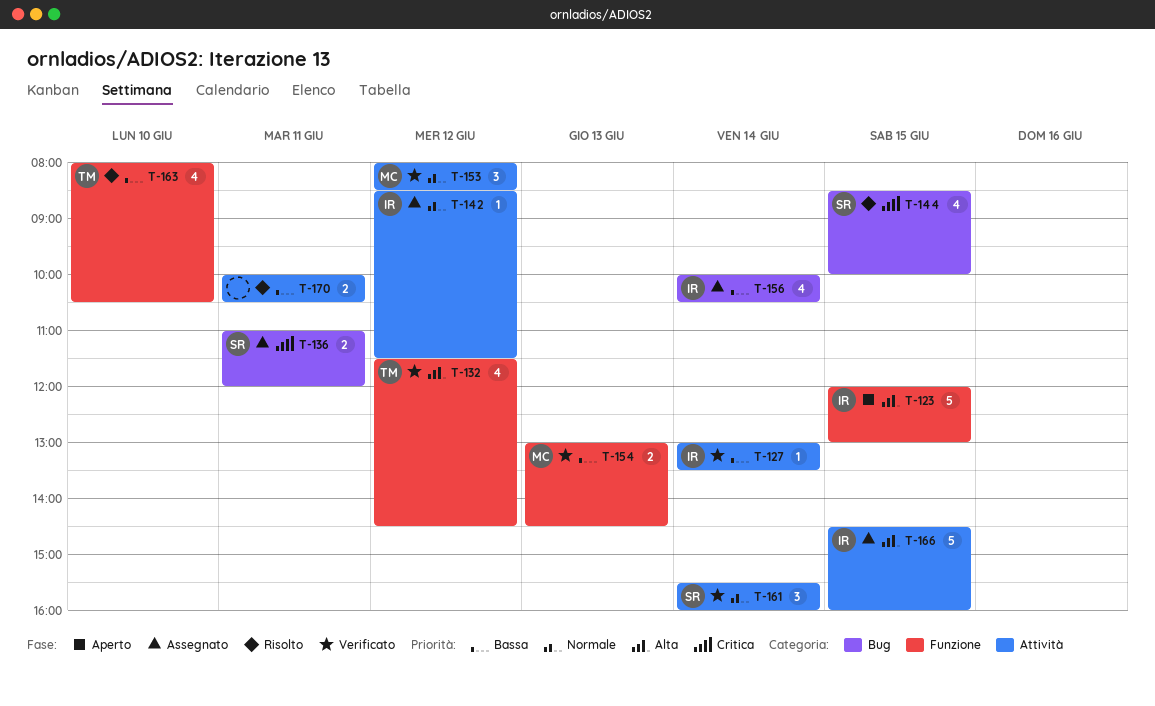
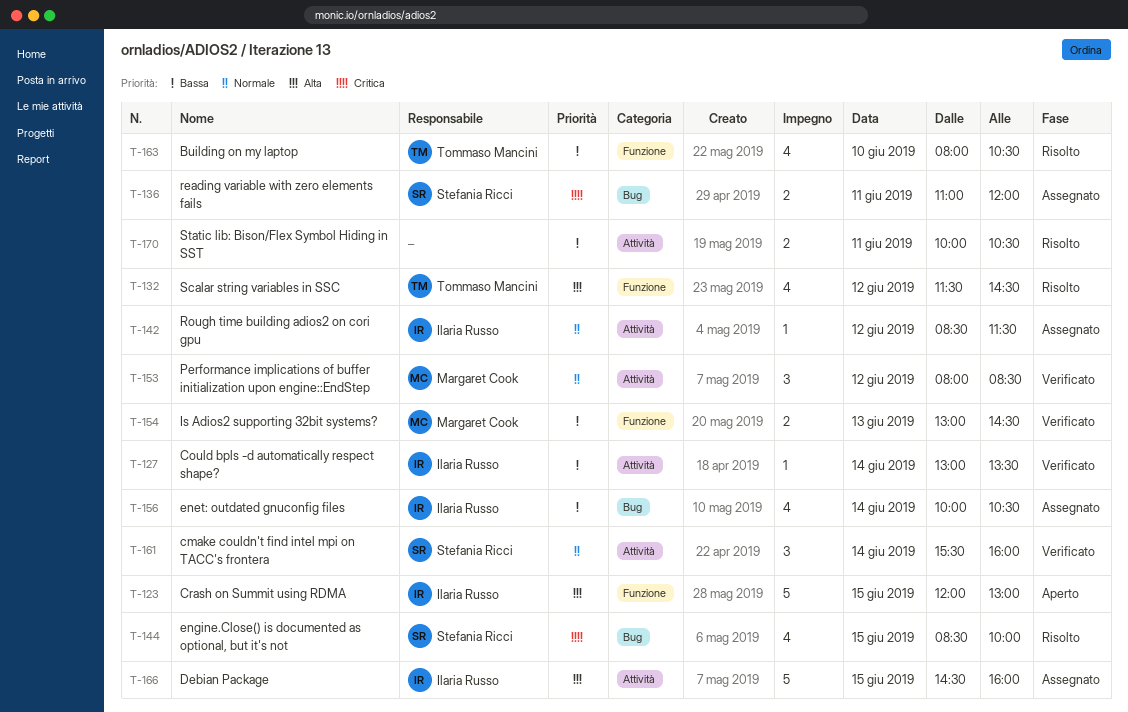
T-132, status: Verificato -> Risolto

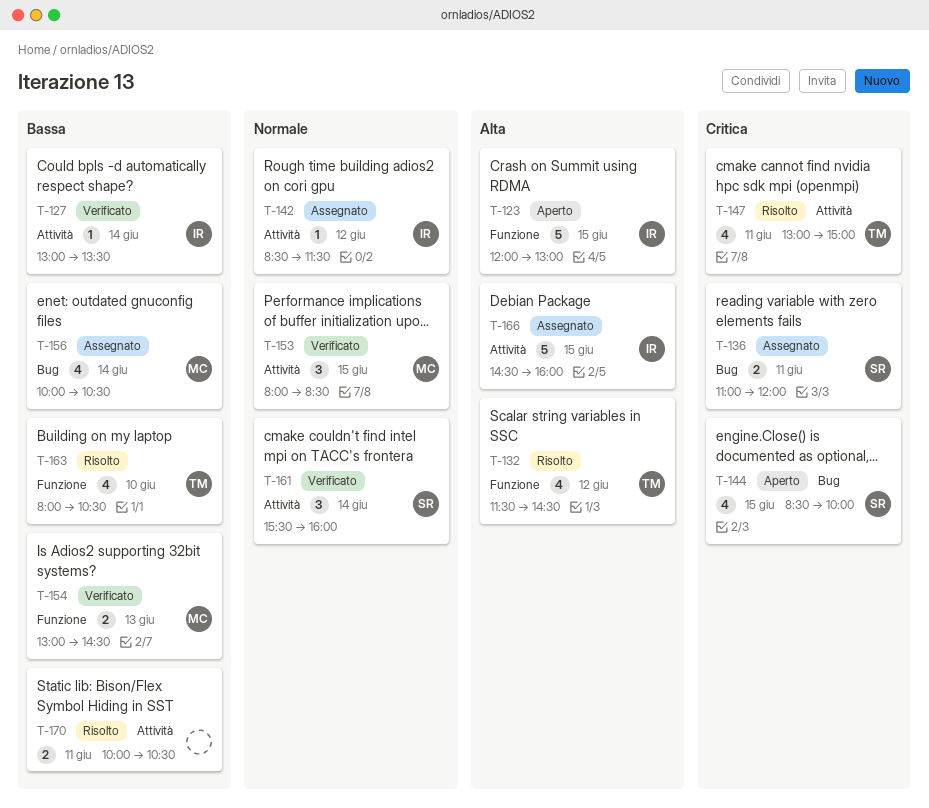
T-144, status: Risolto -> Aperto
T-147: none -> present
T-153, day: Jun 12 -> Jun 15
T-156, owner: Ilaria Russo -> Margaret Cook

